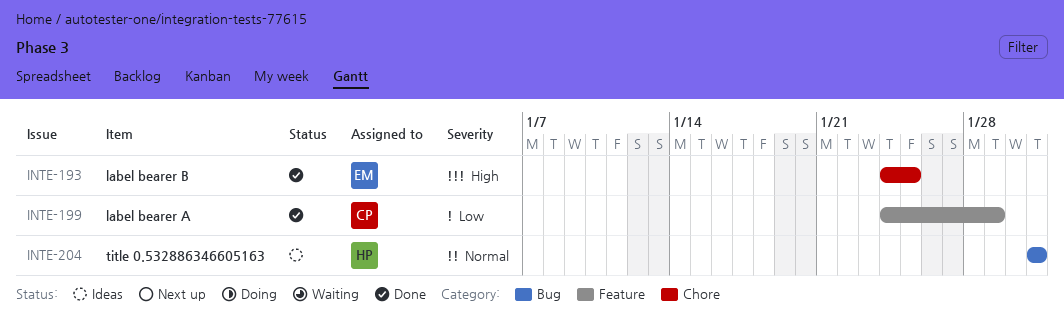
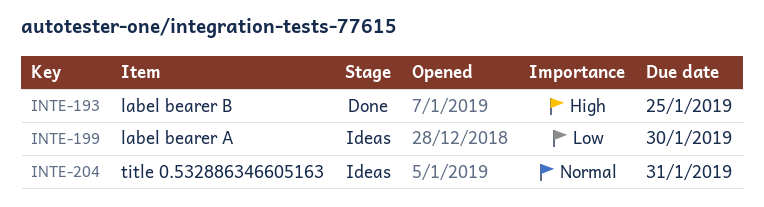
INTE-199, status: Done -> Ideas
INTE-199, due: Jan 29 -> Jan 30

